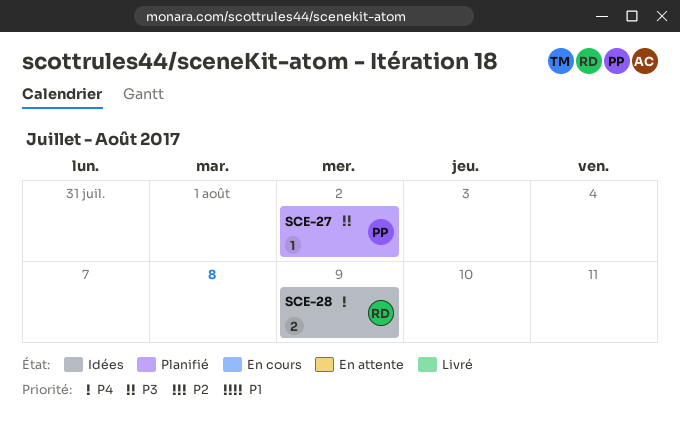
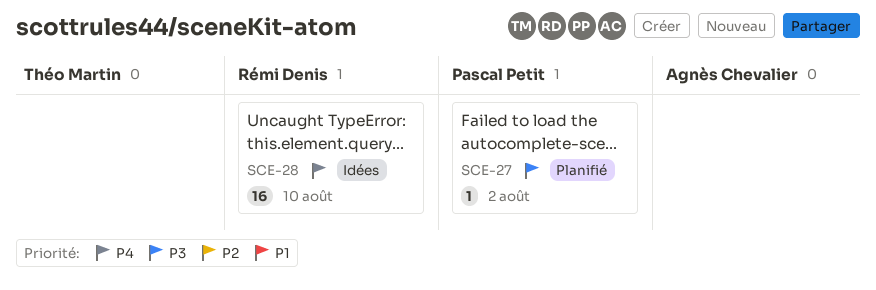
SCE-28, estimate: 2 -> 16
SCE-28, due: Aug 9 -> Aug 10

